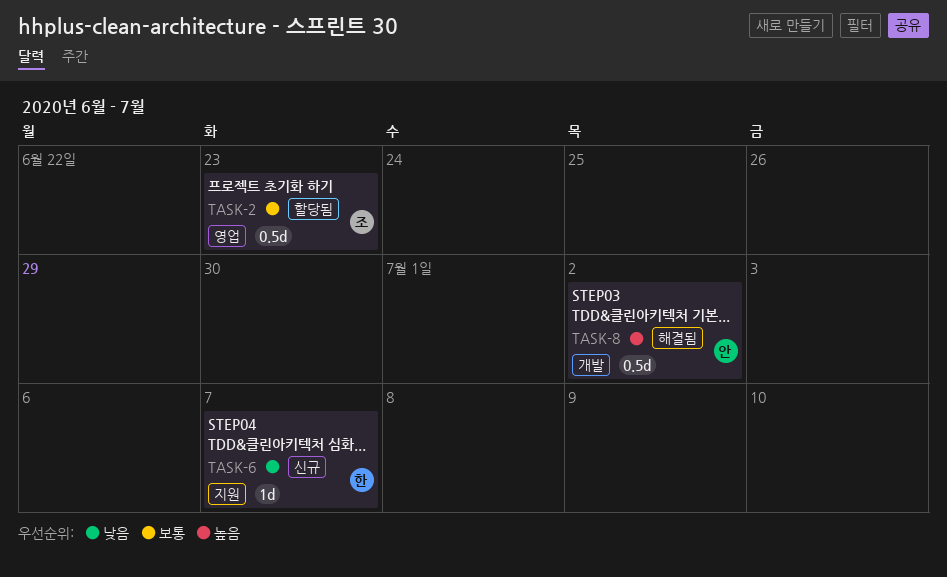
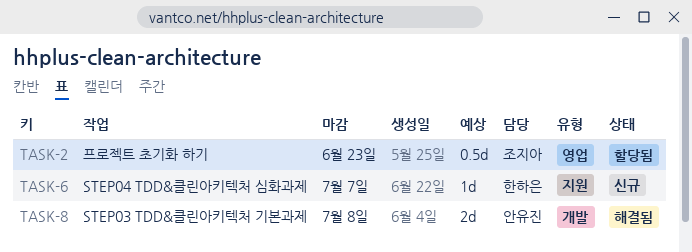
TASK-8, estimate: 0.5d -> 2d
TASK-8, due: Jul 2 -> Jul 8

